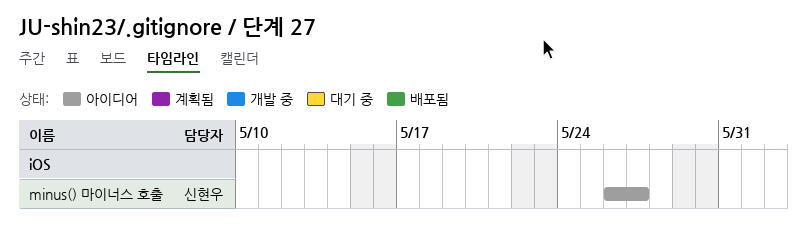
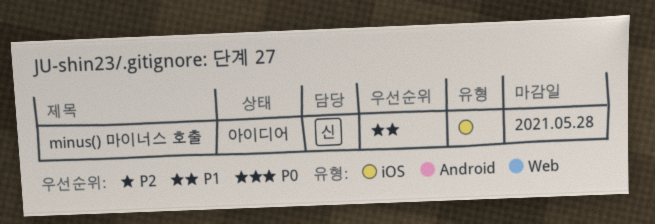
minus() 마이너스 호출, due: May 27 -> May 28

